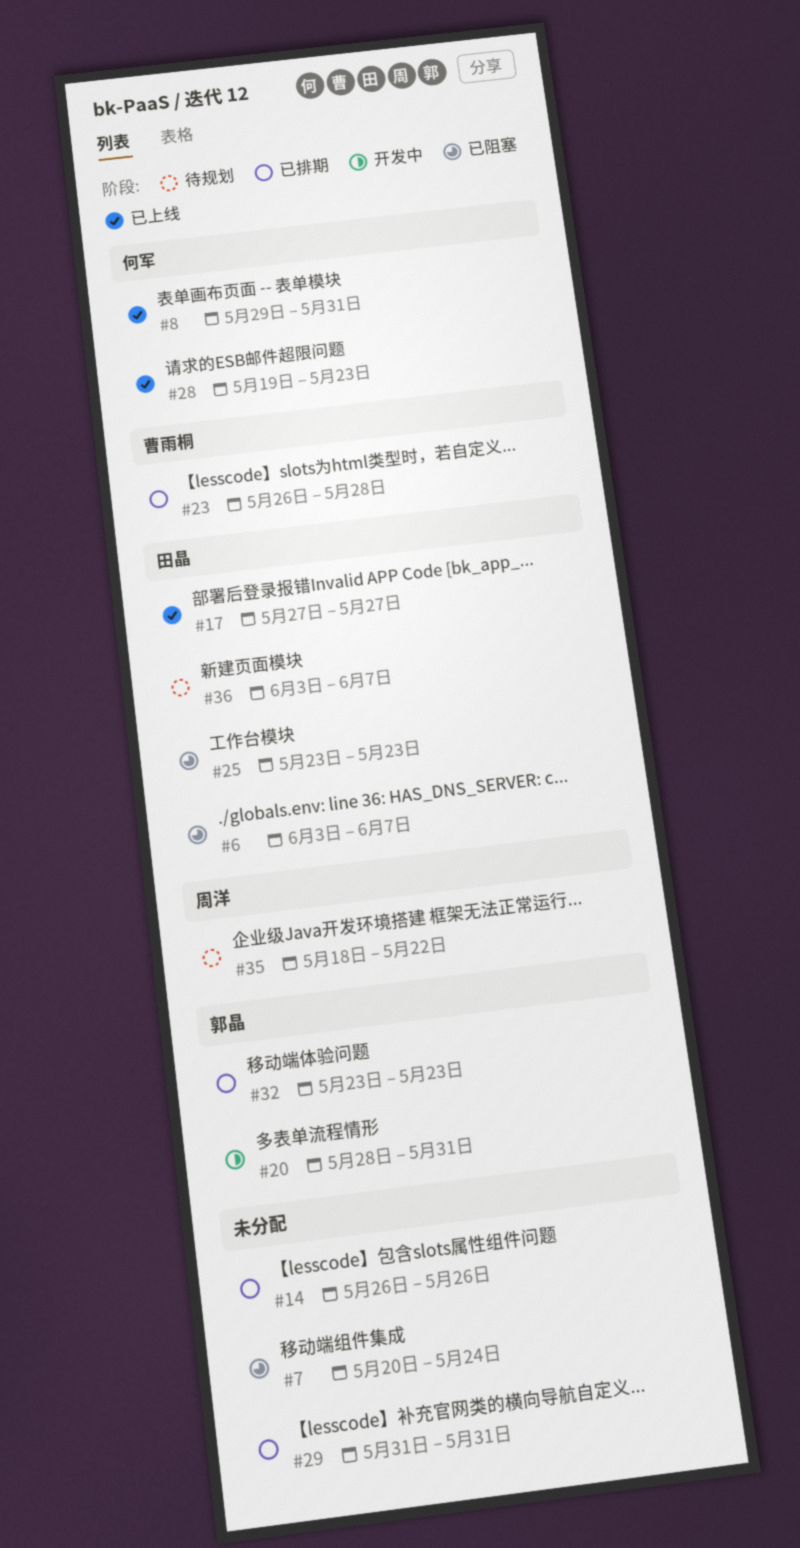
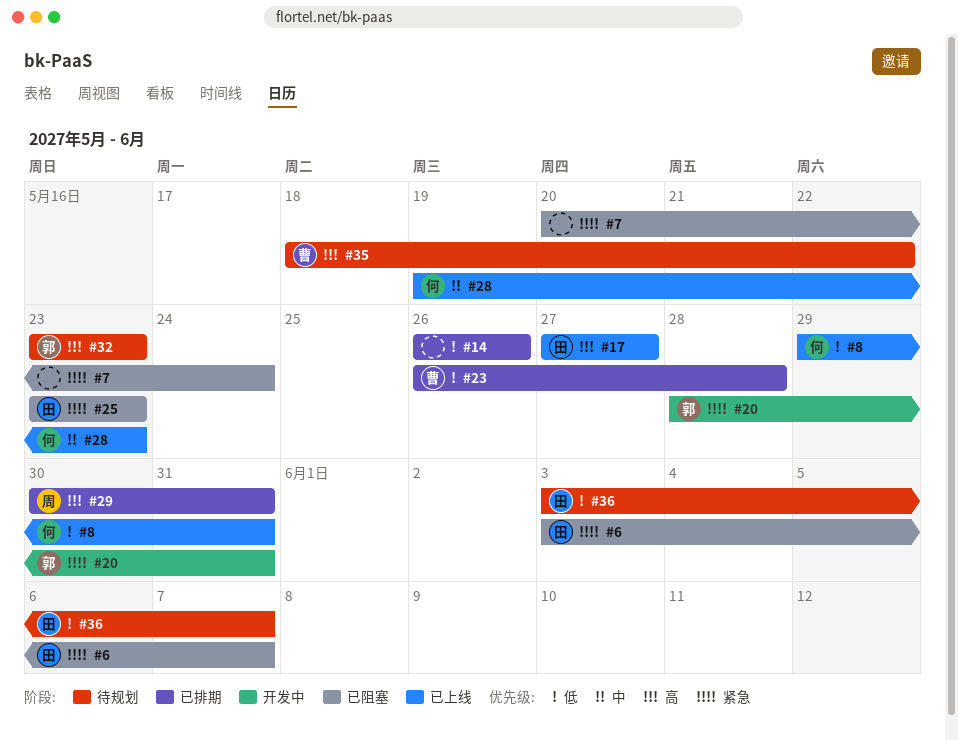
#29, owner: none -> 周洋
#29, start: May 31 -> May 30
#32, status: 已排期 -> 待规划
#35, owner: 周洋 -> 曹雨桐

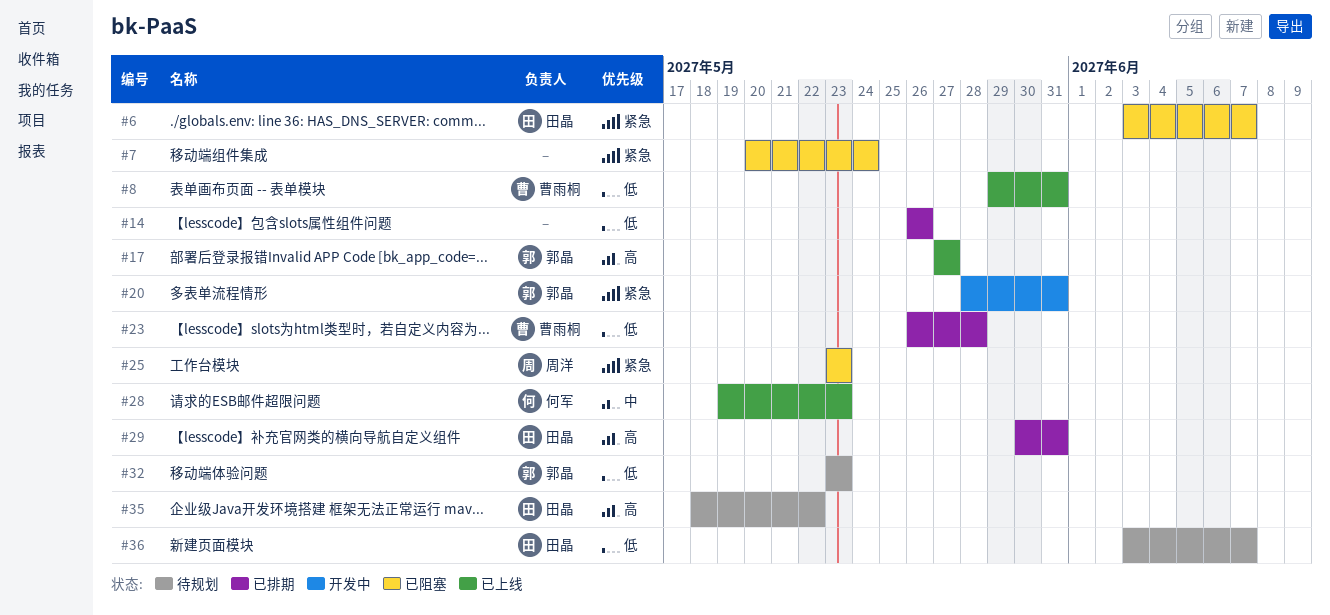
#8, owner: 何军 -> 曹雨桐
#17, owner: 田晶 -> 郭晶
#25, owner: 田晶 -> 周洋
#29, owner: 周洋 -> 田晶
#32, priority: 高 -> 低
#35, owner: 曹雨桐 -> 田晶

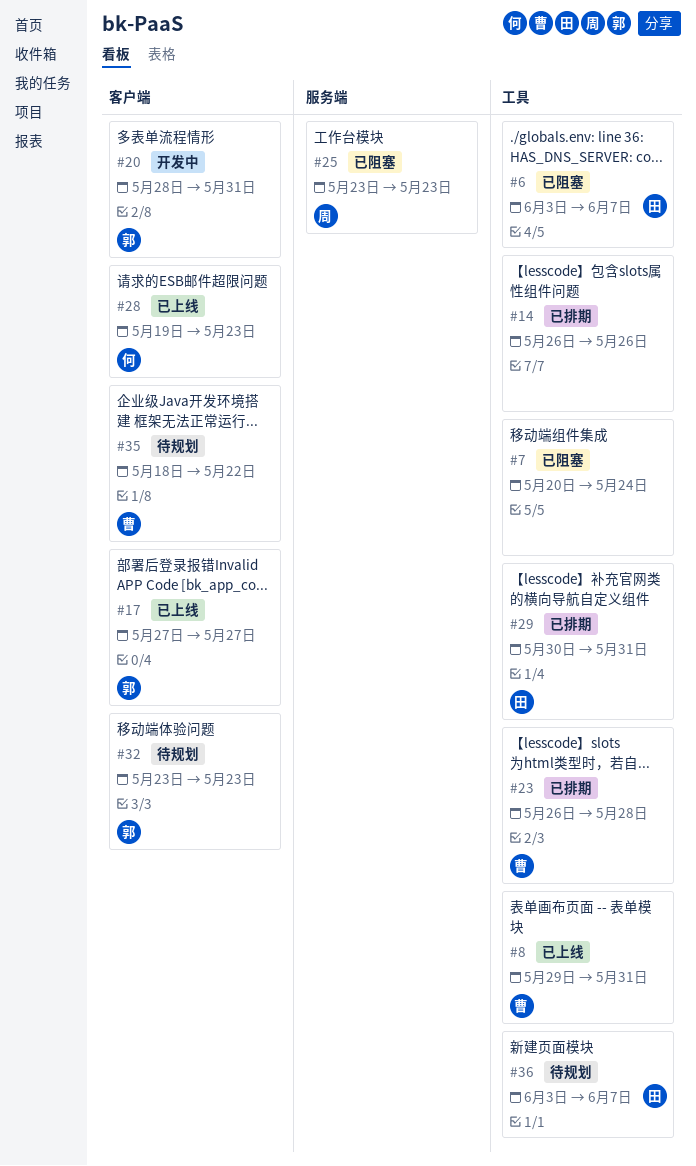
#35, owner: 田晶 -> 曹雨桐

